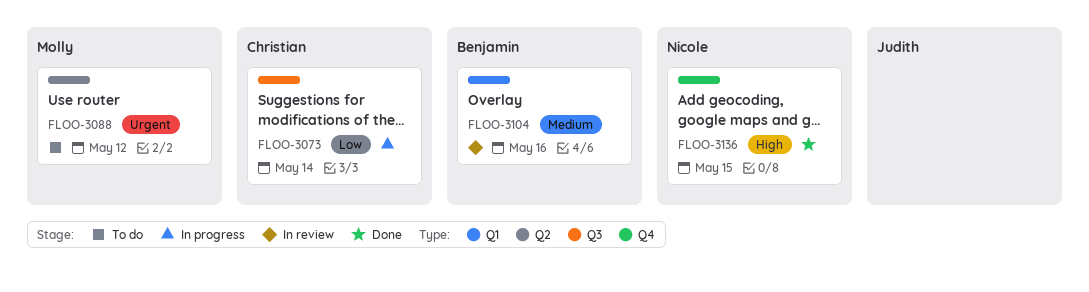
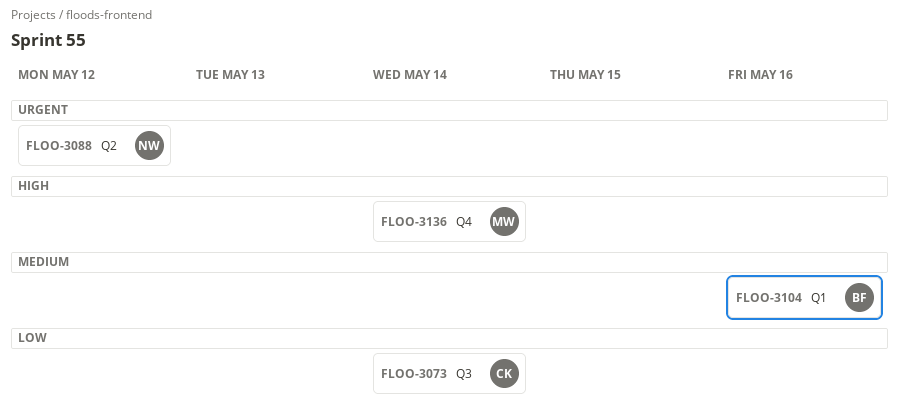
FLOO-3088, owner: Molly -> Nicole
FLOO-3136, owner: Nicole -> Molly
FLOO-3136, due: May 15 -> May 14

